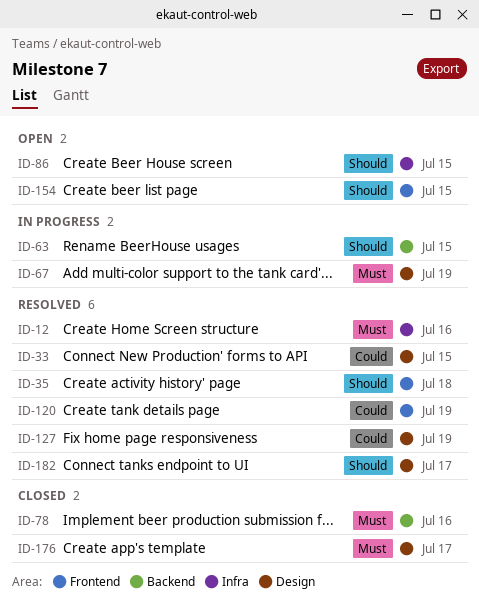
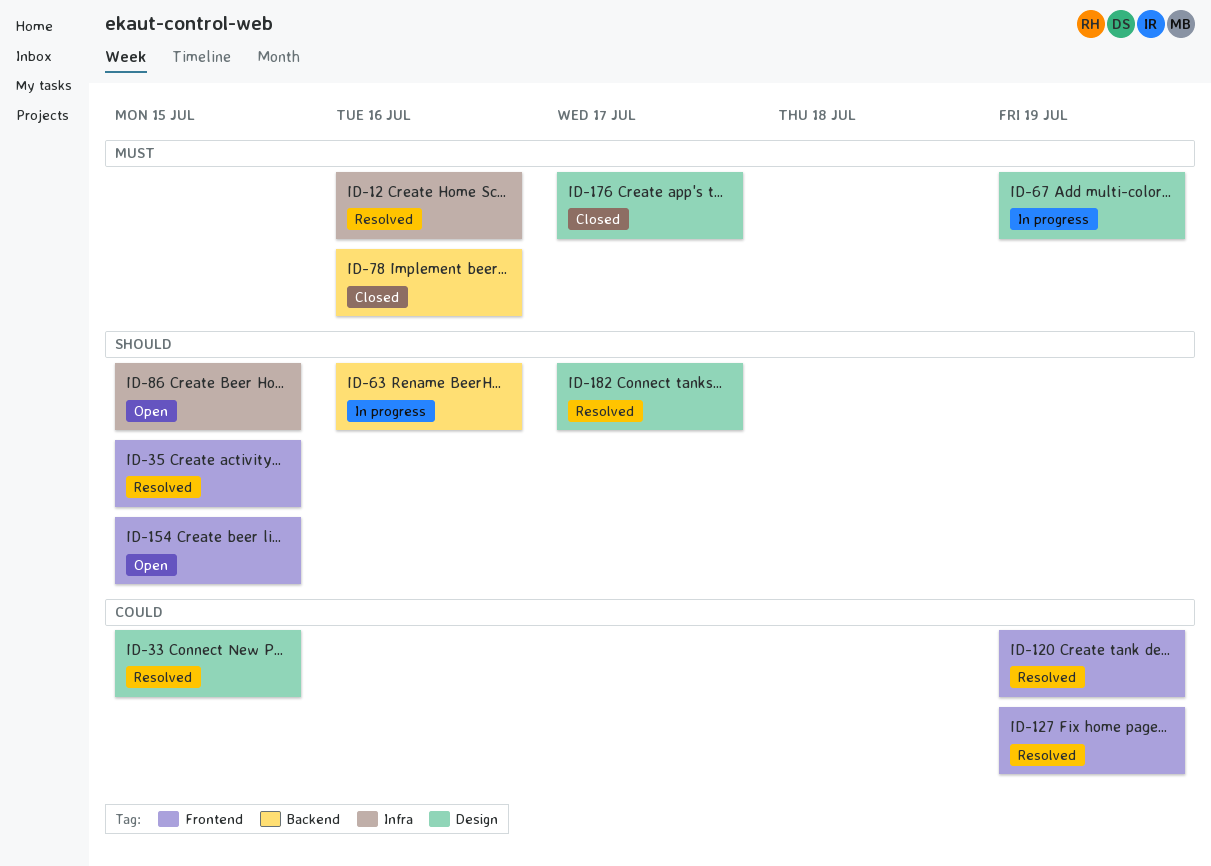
ID-35, due: Jul 18 -> Jul 15
ID-63, due: Jul 15 -> Jul 16
ID-127, label: Design -> Frontend

